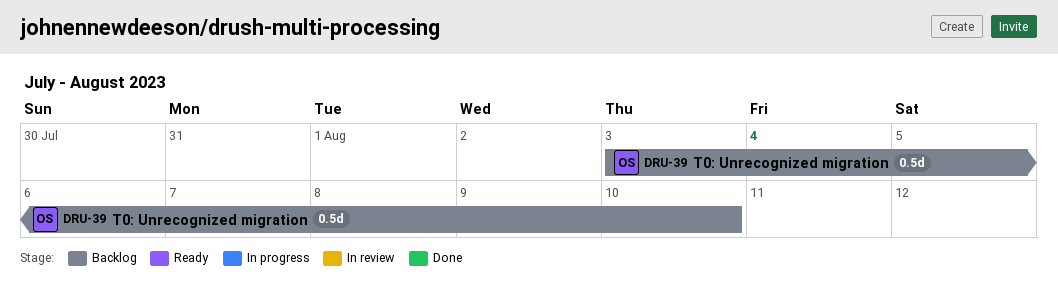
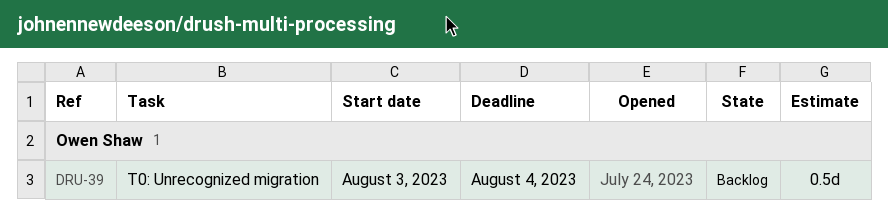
DRU-39, due: Aug 10 -> Aug 4

